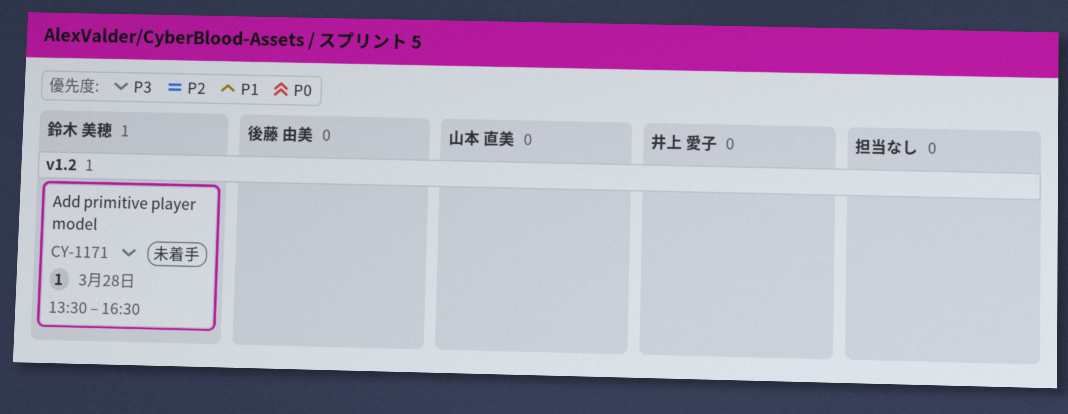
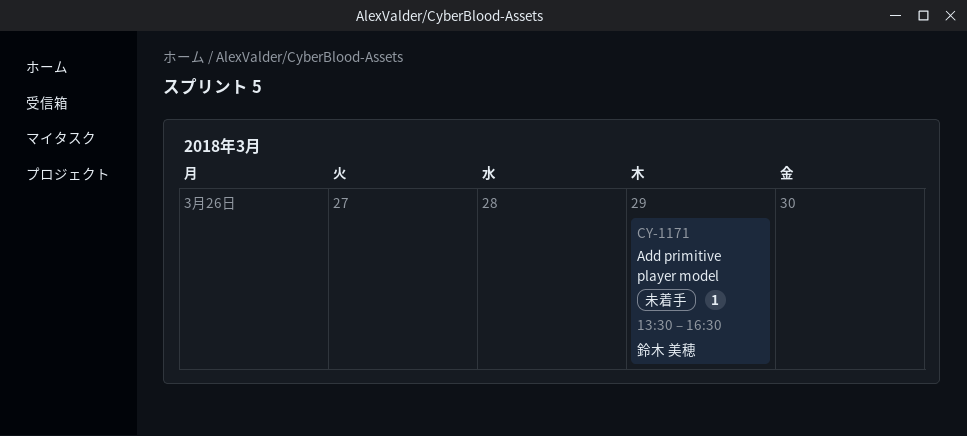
CY-1171, day: Mar 28 -> Mar 29

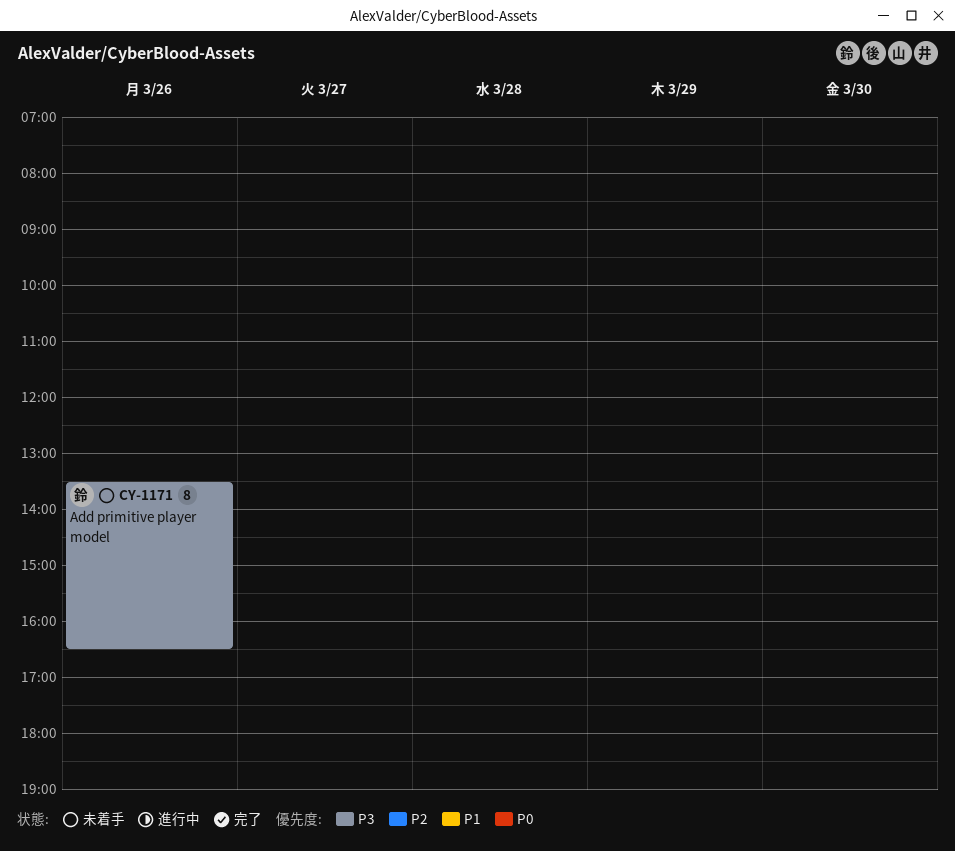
CY-1171, estimate: 1 -> 8
CY-1171, day: Mar 29 -> Mar 26

